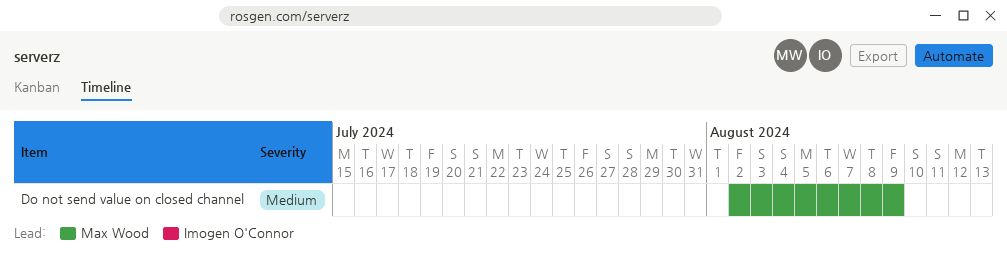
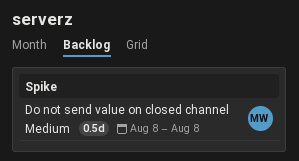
Do not send value on closed channel, start: Aug 2 -> Aug 8
Do not send value on closed channel, due: Aug 9 -> Aug 8

